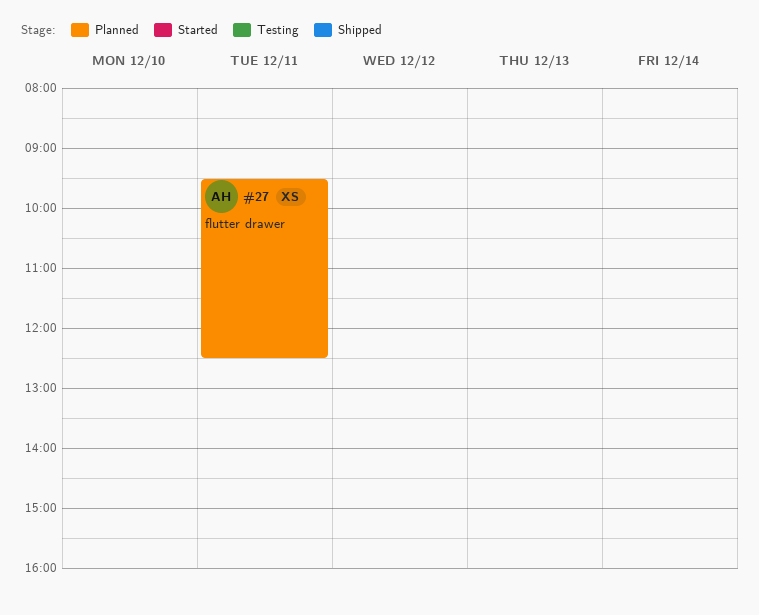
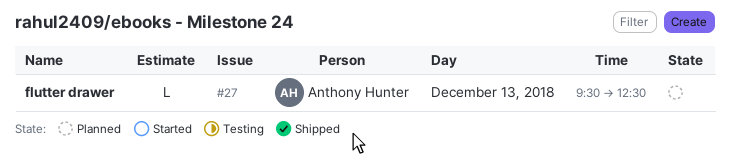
#27, estimate: XS -> L
#27, day: Dec 11 -> Dec 13

